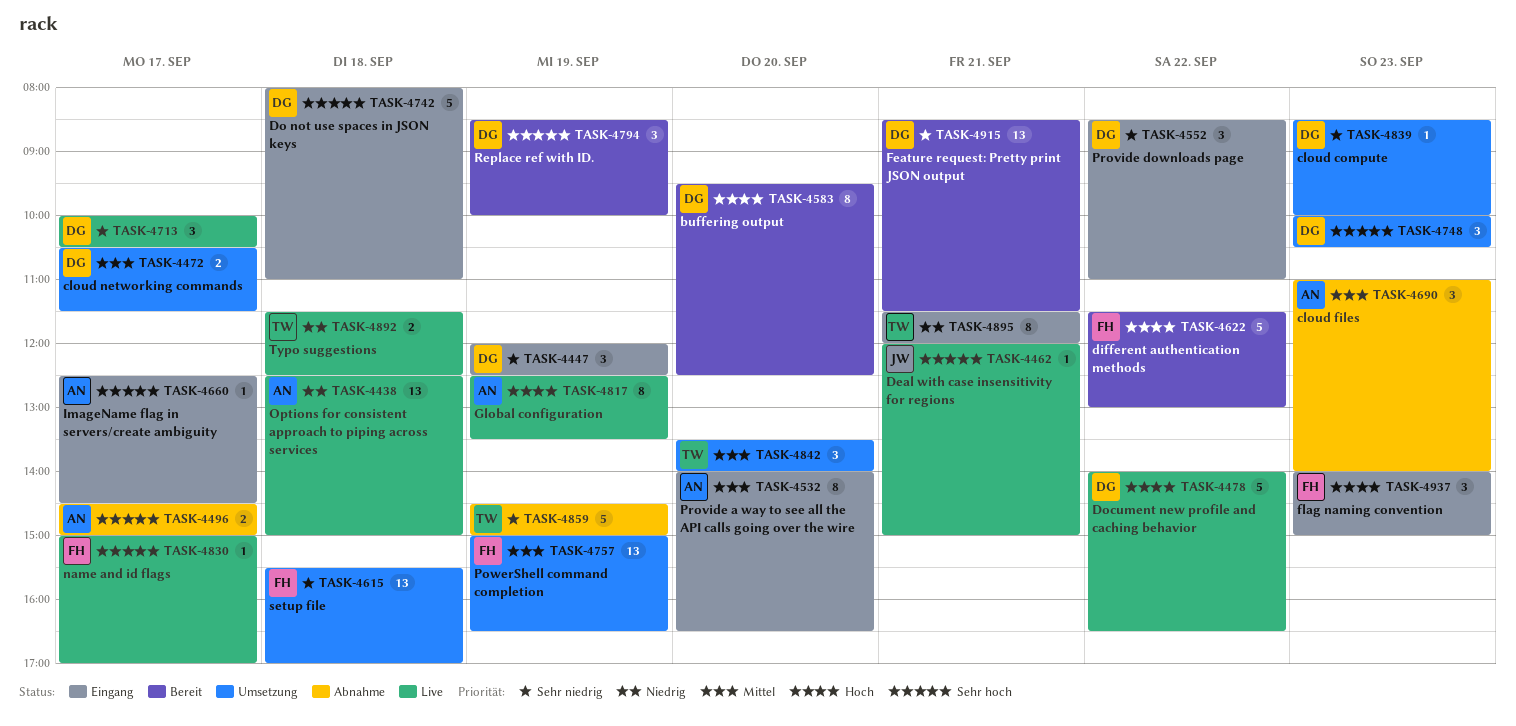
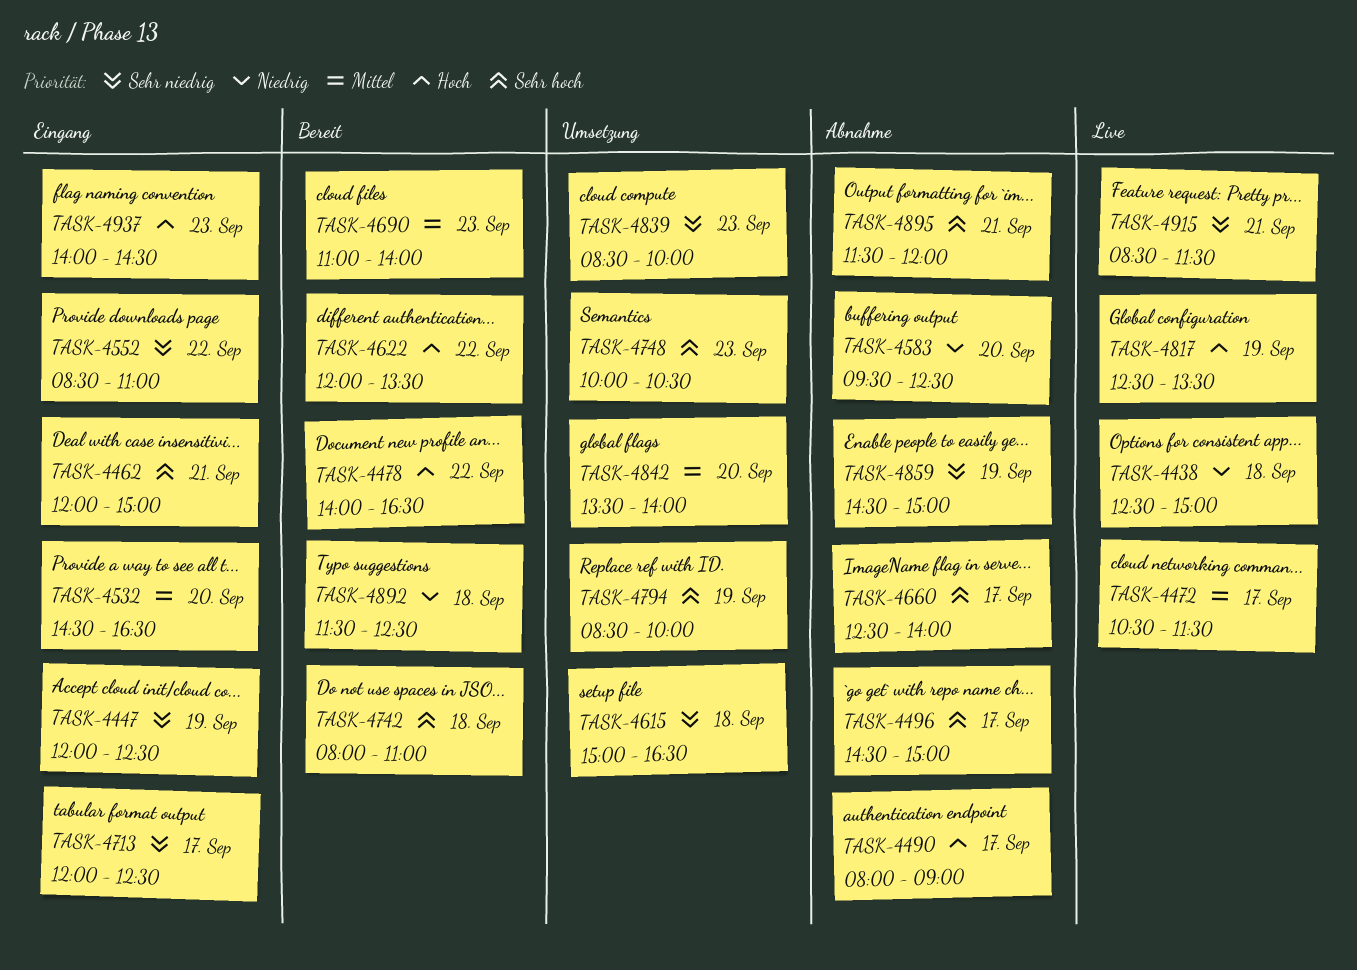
TASK-4462, status: Live -> Eingang
TASK-4472, status: Umsetzung -> Live
TASK-4478, status: Live -> Bereit
TASK-4490: none -> present
TASK-4532, begins: 14:00 -> 14:30
TASK-4583, status: Bereit -> Abnahme
TASK-4583, priority: Hoch -> Niedrig
TASK-4615, begins: 15:30 -> 15:00
TASK-4615, ends: 17:00 -> 16:30
TASK-4622, begins: 11:30 -> 12:00
TASK-4622, ends: 13:00 -> 13:30
TASK-4660, status: Eingang -> Abnahme
TASK-4660, ends: 14:30 -> 14:00
TASK-4690, status: Abnahme -> Bereit
TASK-4713, status: Live -> Eingang
TASK-4713, begins: 10:00 -> 12:00
TASK-4713, ends: 10:30 -> 12:30
TASK-4742, status: Eingang -> Bereit
TASK-4757: present -> none
TASK-4794, status: Bereit -> Umsetzung
TASK-4830: present -> none
TASK-4892, status: Live -> Bereit
TASK-4895, status: Eingang -> Abnahme
TASK-4895, priority: Niedrig -> Sehr hoch
TASK-4915, status: Bereit -> Live
TASK-4937, ends: 15:00 -> 14:30

